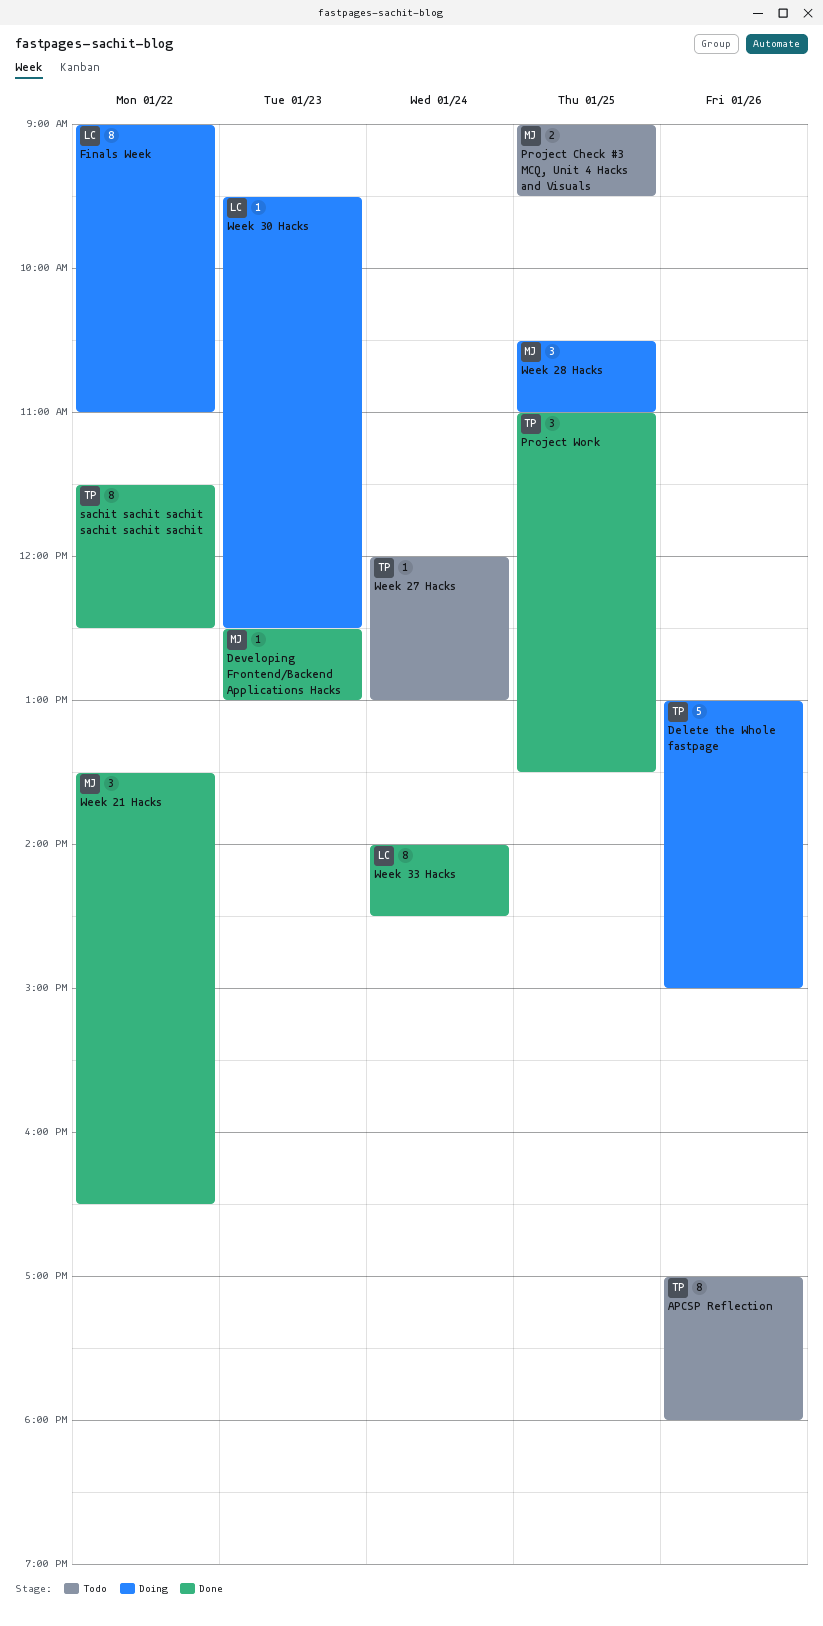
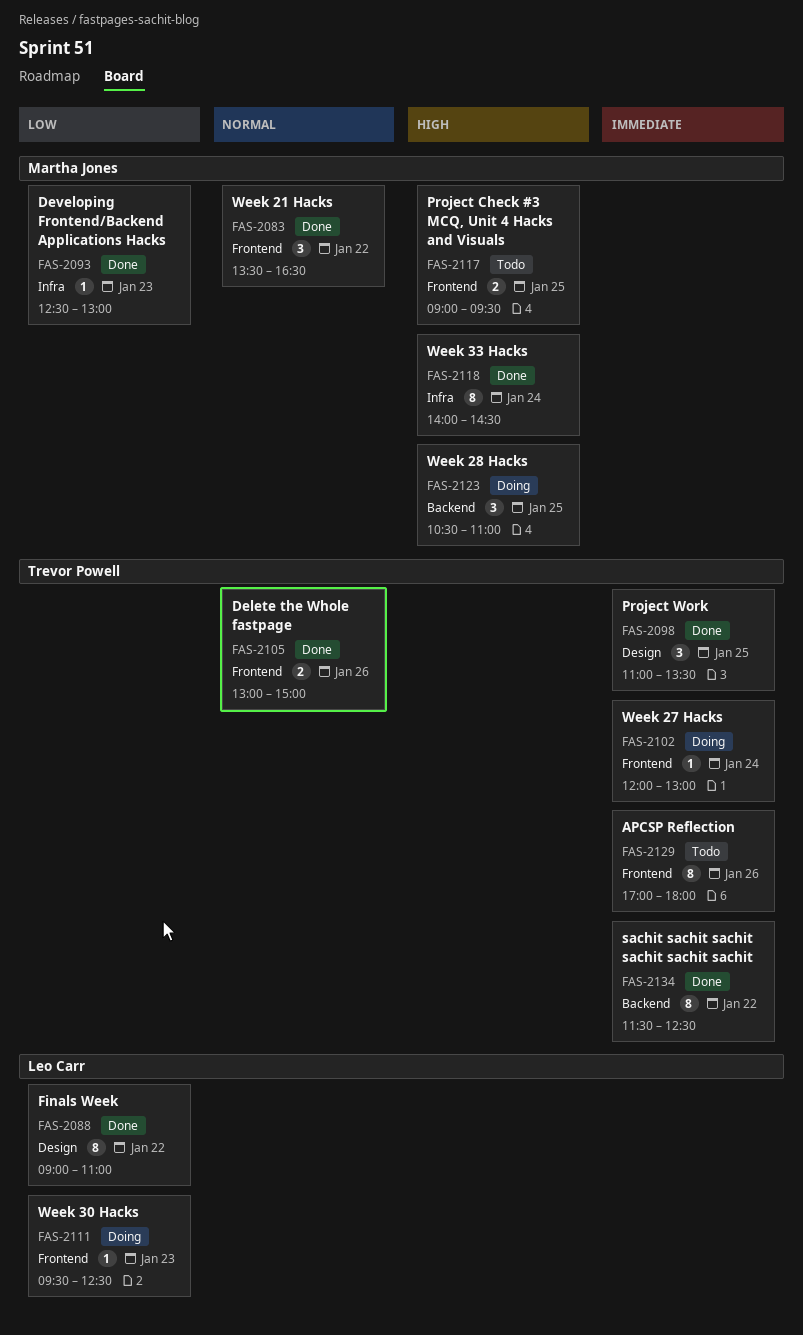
Delete the Whole fastpage, status: Doing -> Done
Delete the Whole fastpage, estimate: 5 -> 2
Finals Week, status: Doing -> Done
Week 27 Hacks, status: Todo -> Doing
Week 33 Hacks, owner: Leo Carr -> Martha Jones

